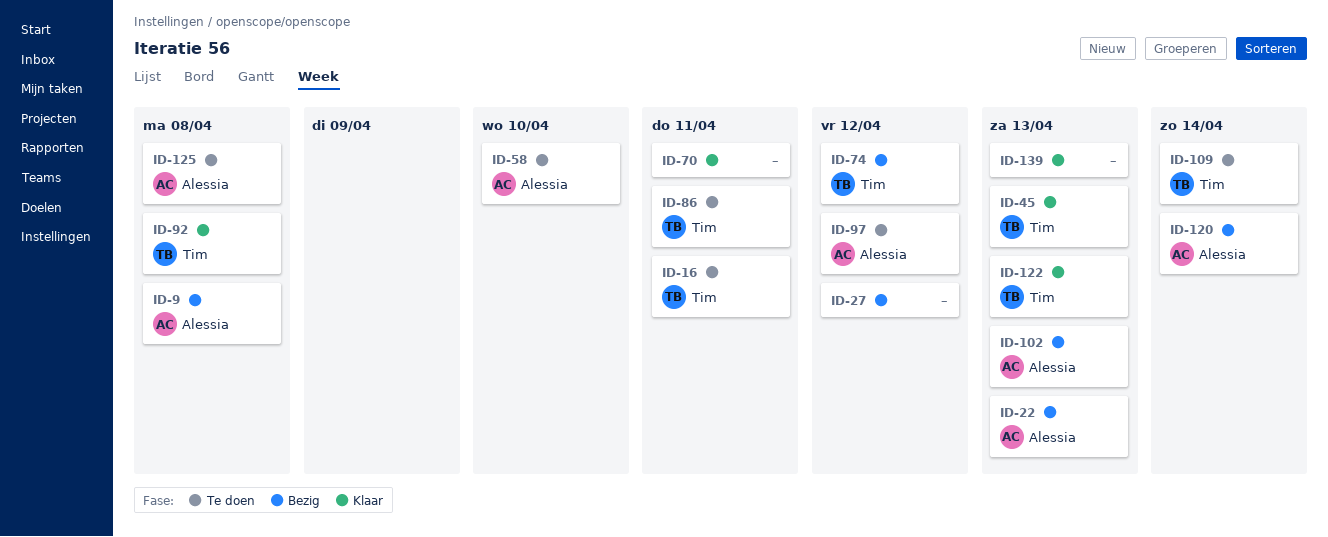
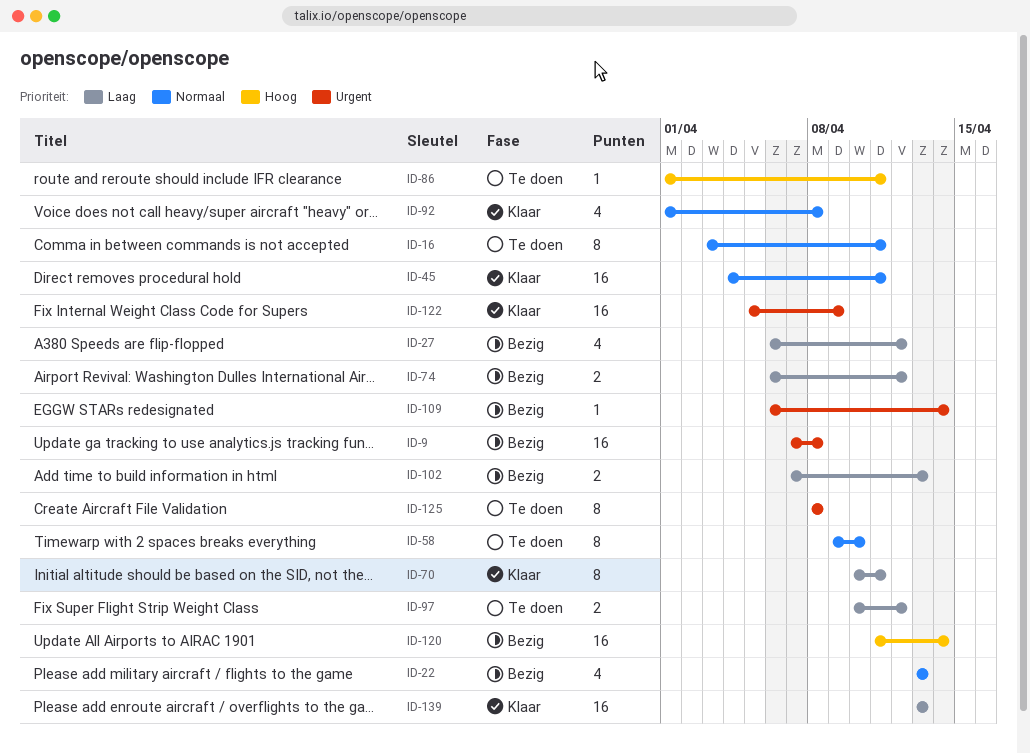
ID-45, due: Apr 13 -> Apr 11
ID-109, status: Te doen -> Bezig
ID-122, due: Apr 13 -> Apr 9

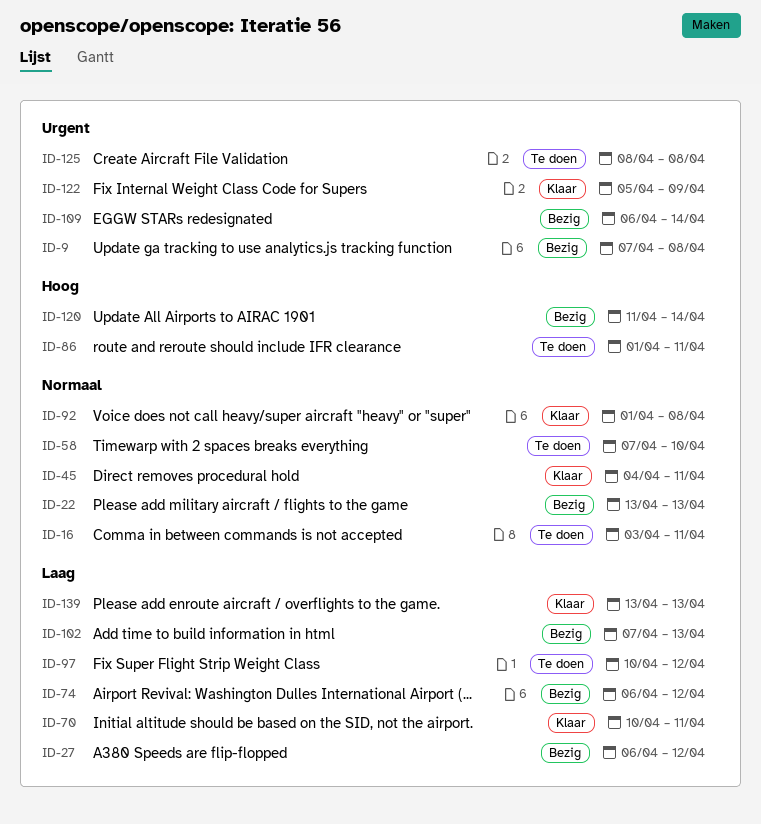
ID-58, start: Apr 9 -> Apr 7

